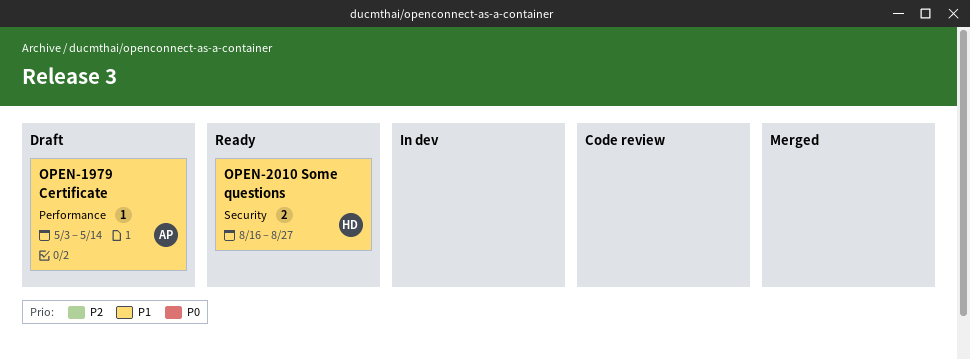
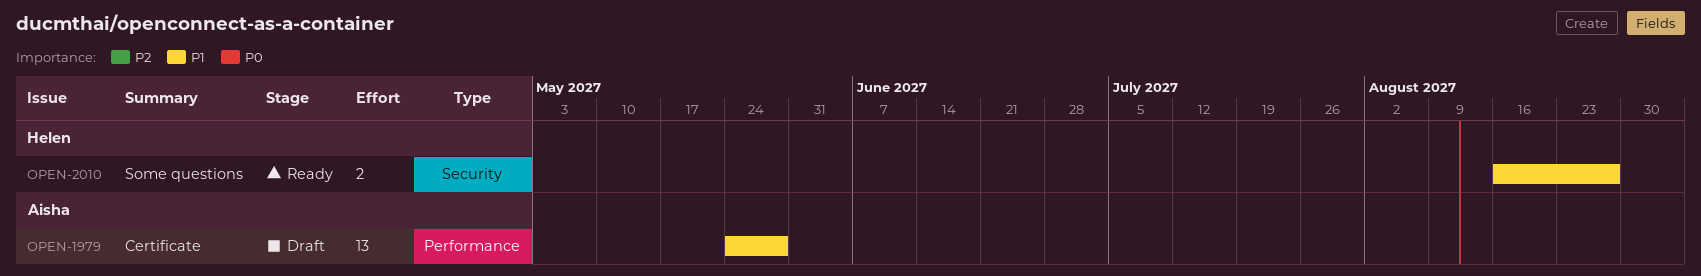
OPEN-1979, estimate: 1 -> 13
OPEN-1979, start: May 3 -> May 24
OPEN-1979, due: May 14 -> May 28

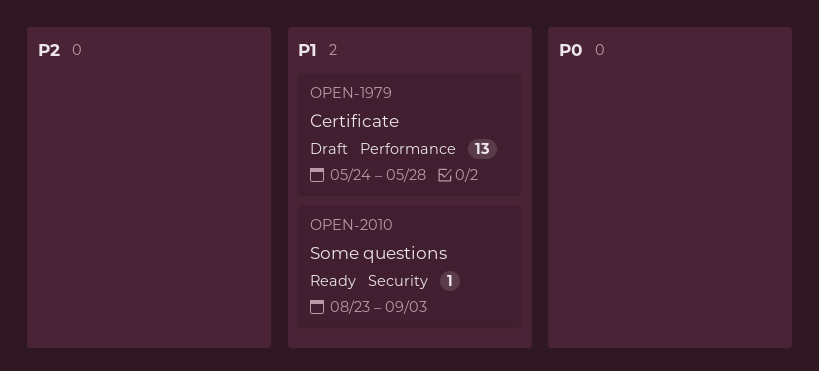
OPEN-2010, estimate: 2 -> 1
OPEN-2010, start: Aug 16 -> Aug 23
OPEN-2010, due: Aug 27 -> Sep 3

